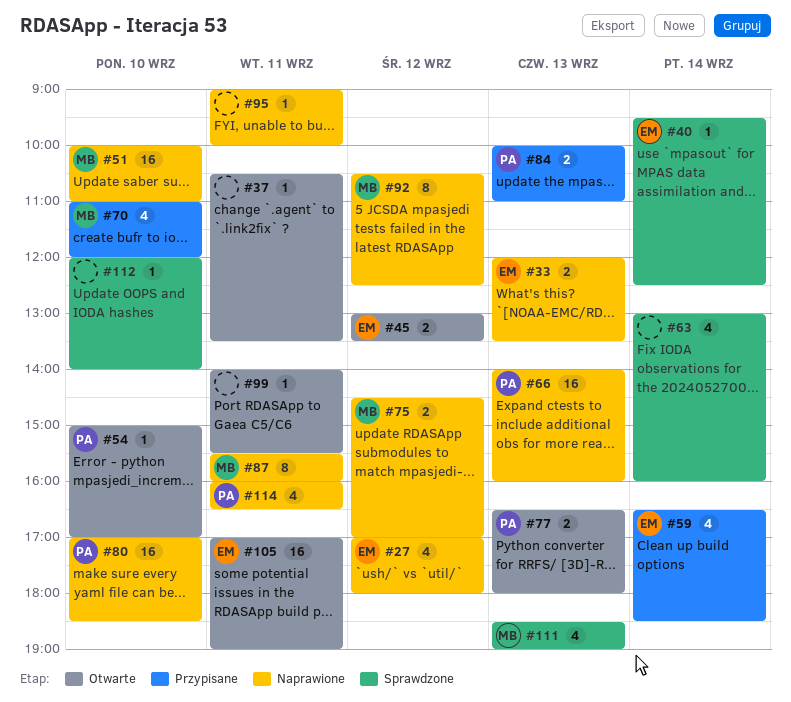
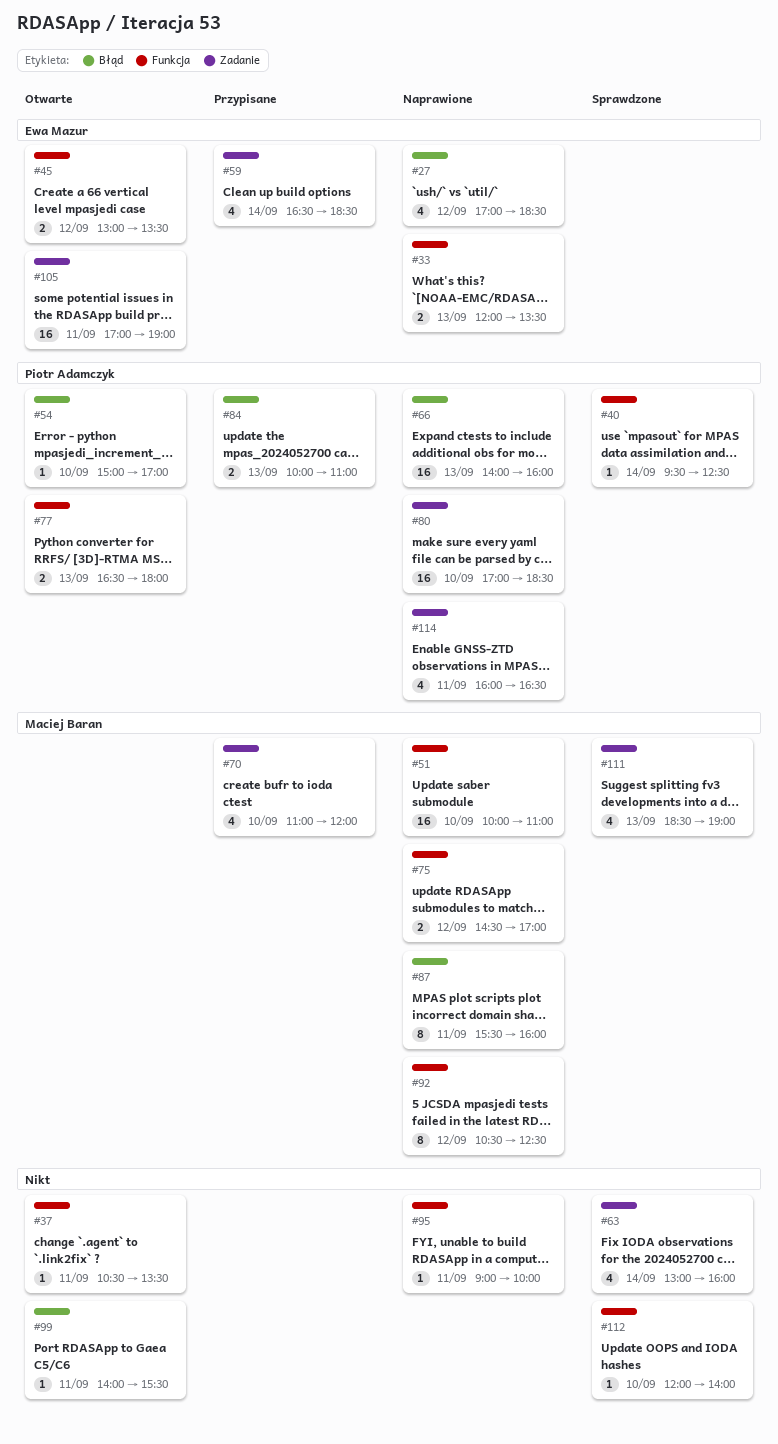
#27, ends: 18:00 -> 18:30
#40, owner: Ewa Mazur -> Piotr Adamczyk

